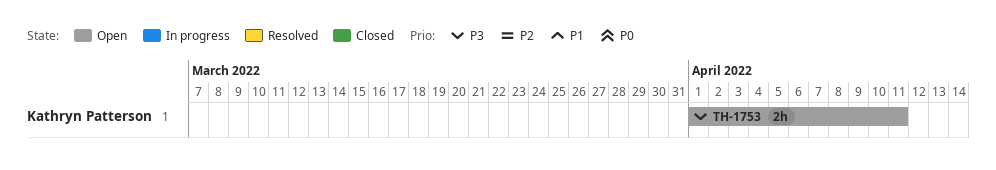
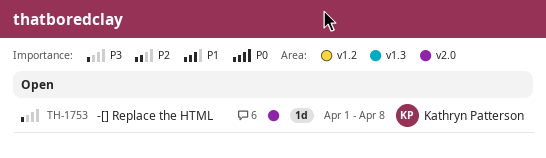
TH-1753, estimate: 2h -> 1d
TH-1753, due: Apr 11 -> Apr 8

